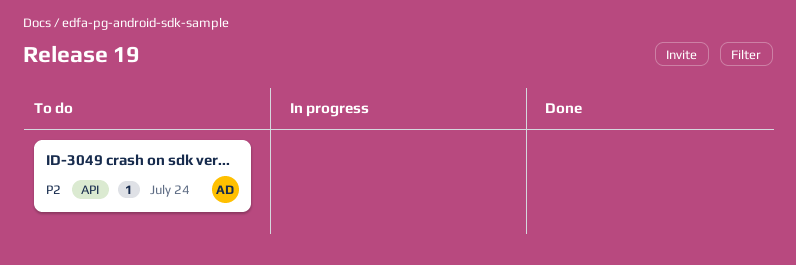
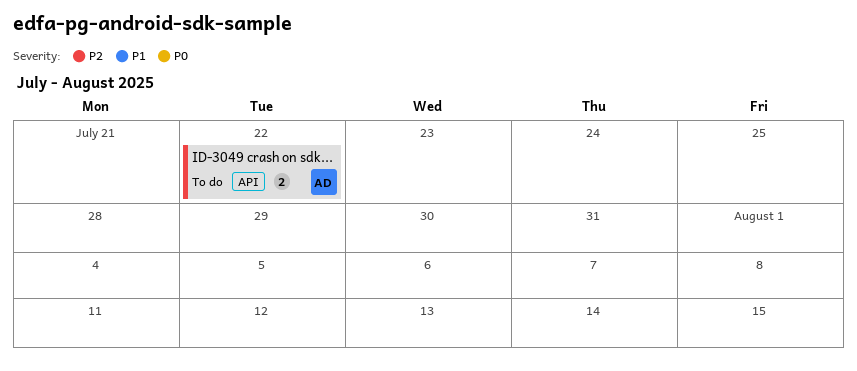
ID-3049, estimate: 1 -> 2
ID-3049, due: Jul 24 -> Jul 22

